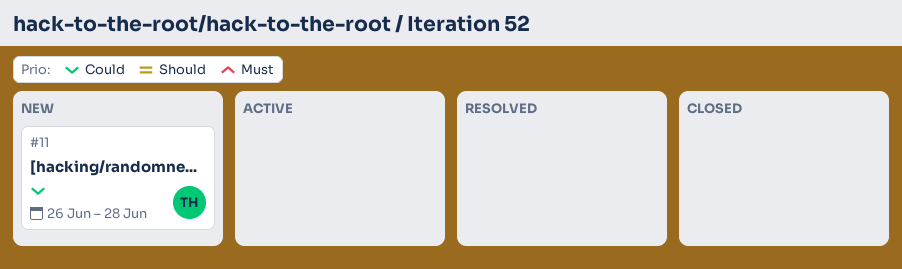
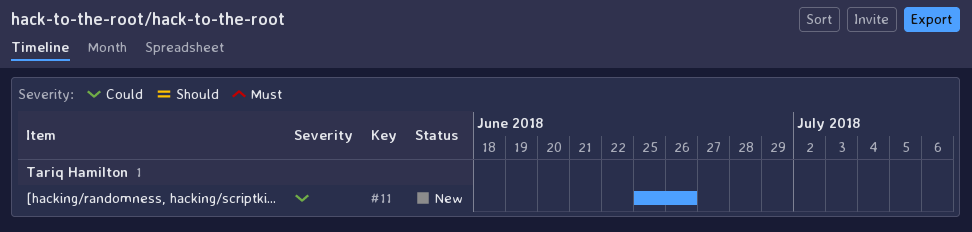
#11, start: Jun 26 -> Jun 25
#11, due: Jun 28 -> Jun 26

